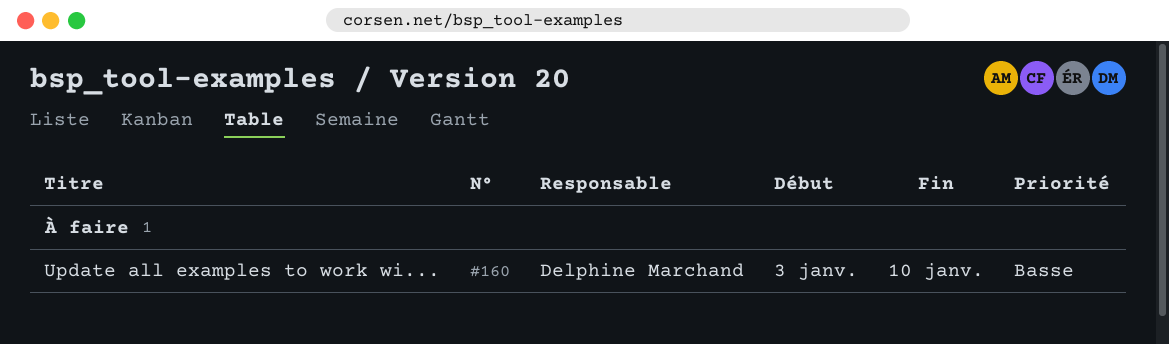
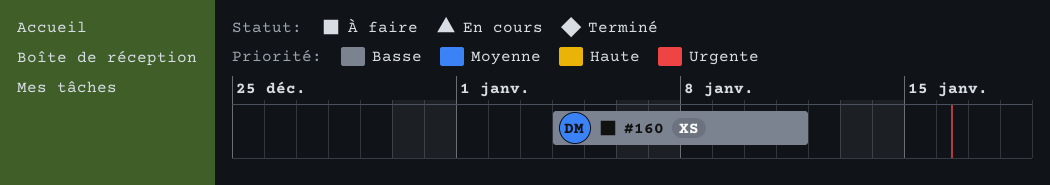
#160, start: Jan 3 -> Jan 4
#160, due: Jan 10 -> Jan 11

